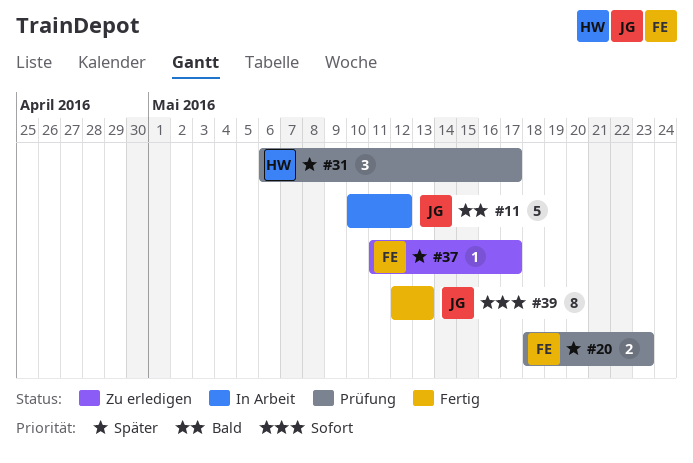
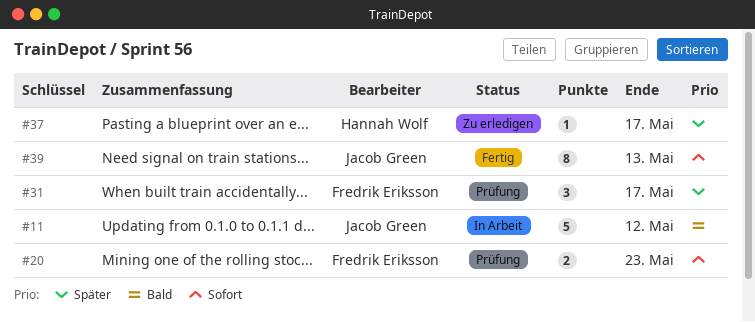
#20, priority: Später -> Sofort
#31, owner: Hannah Wolf -> Fredrik Eriksson
#37, owner: Fredrik Eriksson -> Hannah Wolf

